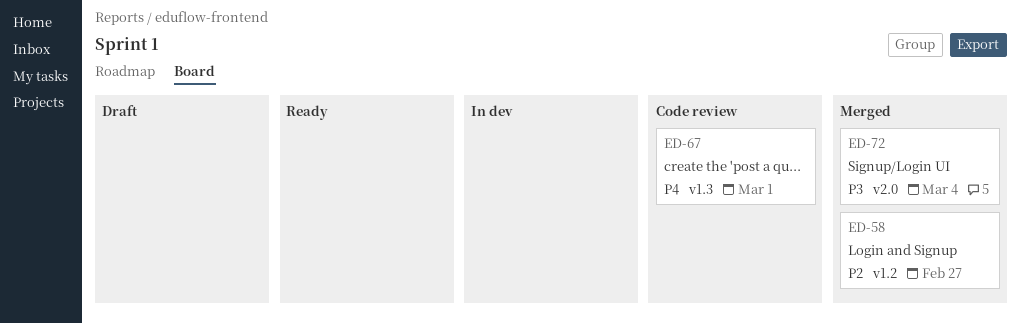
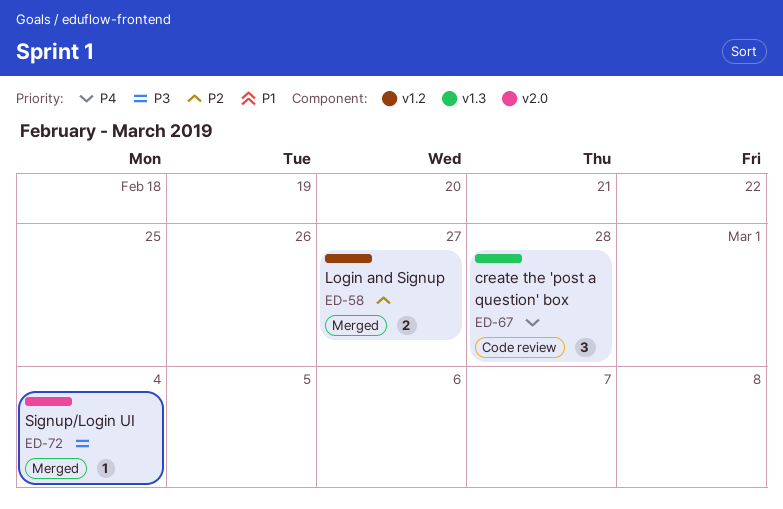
ED-67, due: Mar 1 -> Feb 28

